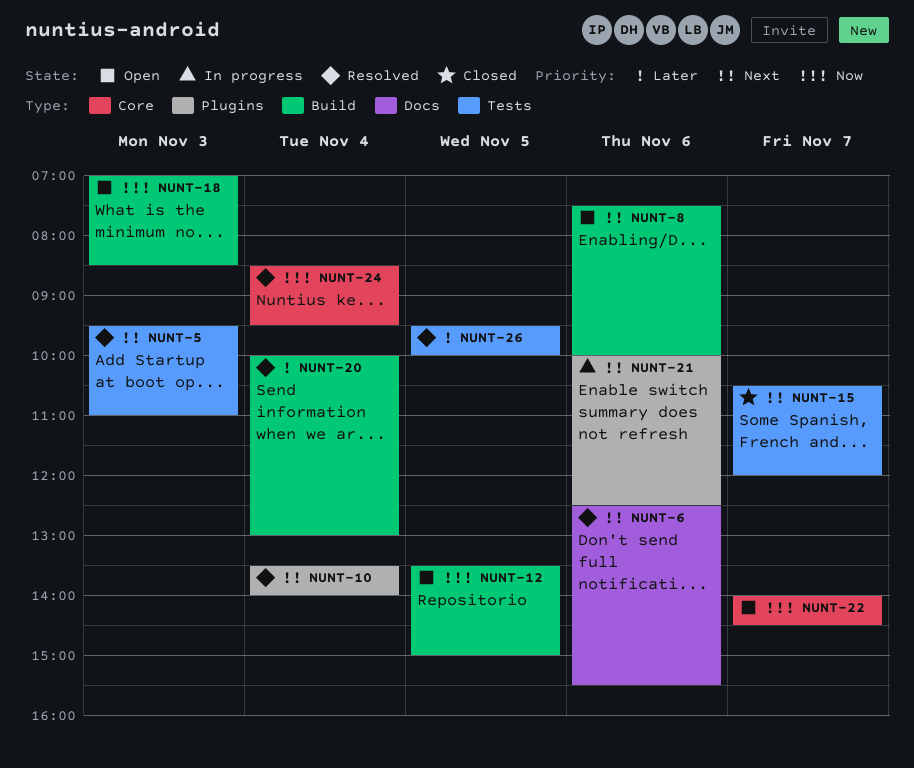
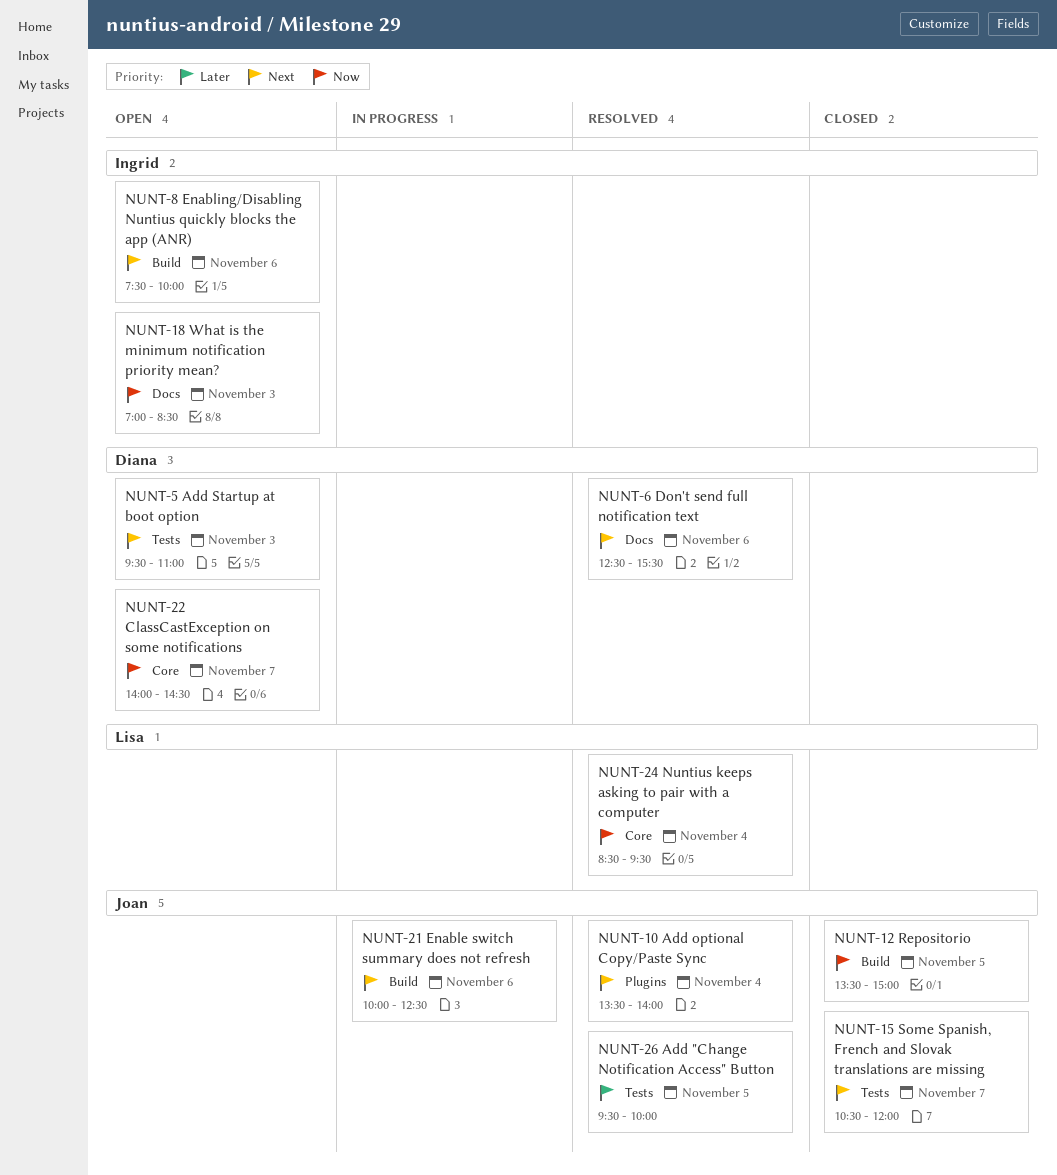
NUNT-5, status: Resolved -> Open
NUNT-12, status: Open -> Closed
NUNT-18, label: Build -> Docs
NUNT-20: present -> none
NUNT-21, label: Plugins -> Build

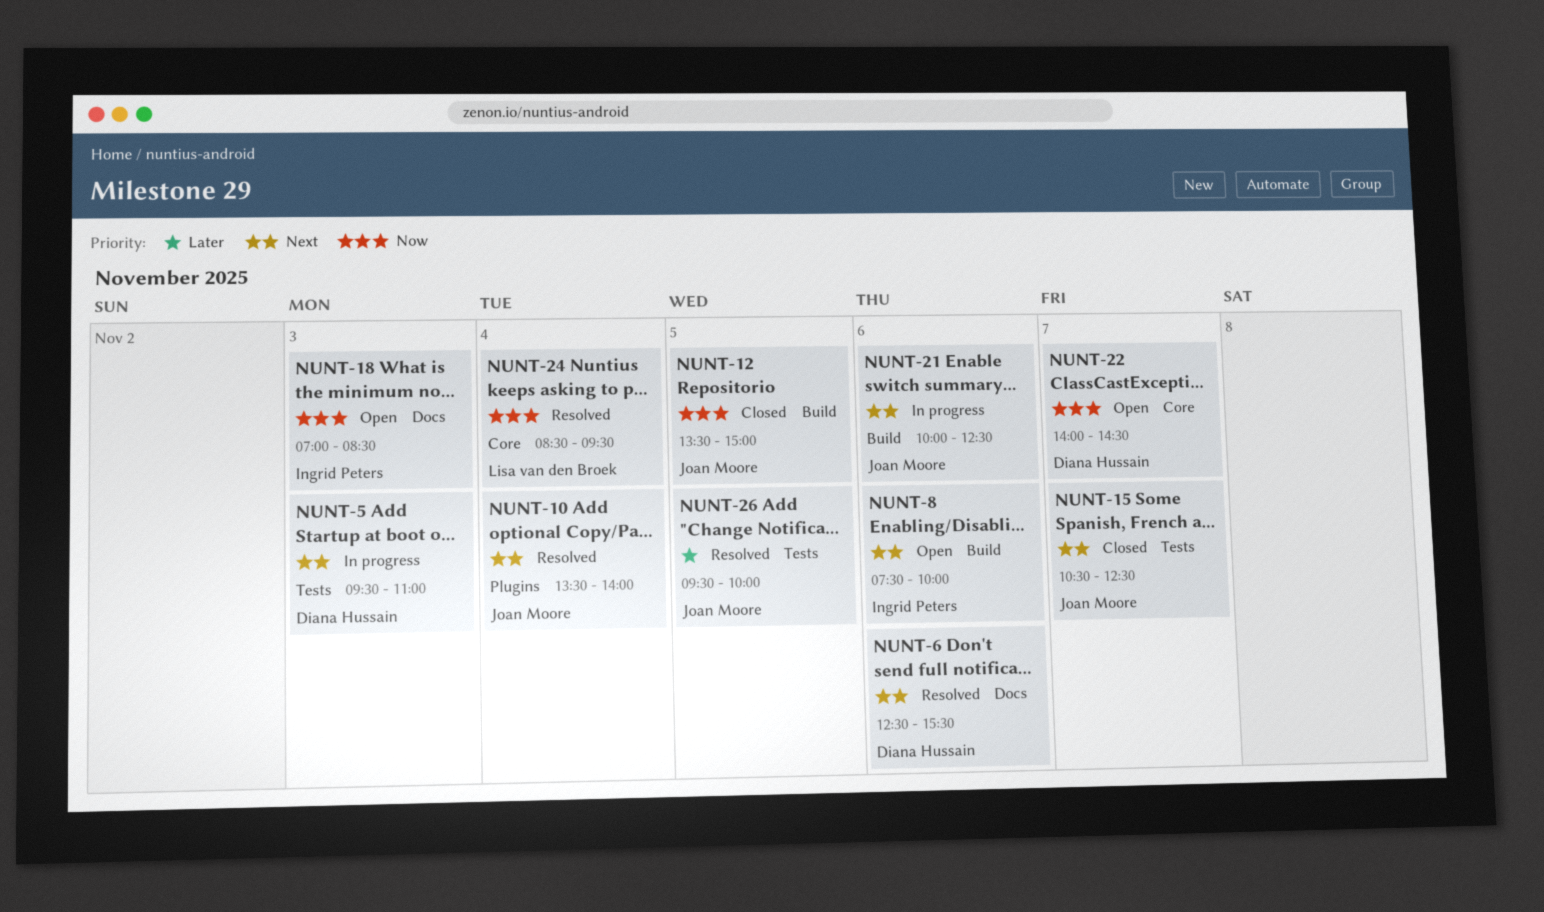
NUNT-5, status: Open -> In progress
NUNT-15, ends: 12:00 -> 12:30

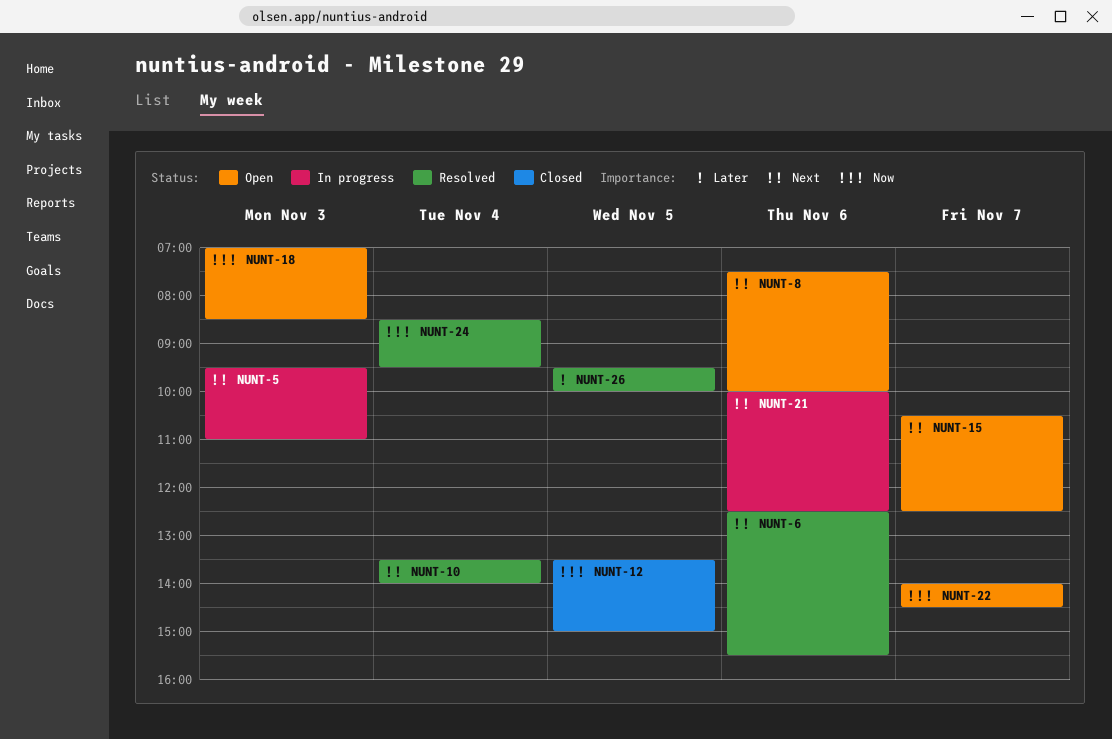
NUNT-15, status: Closed -> Open

